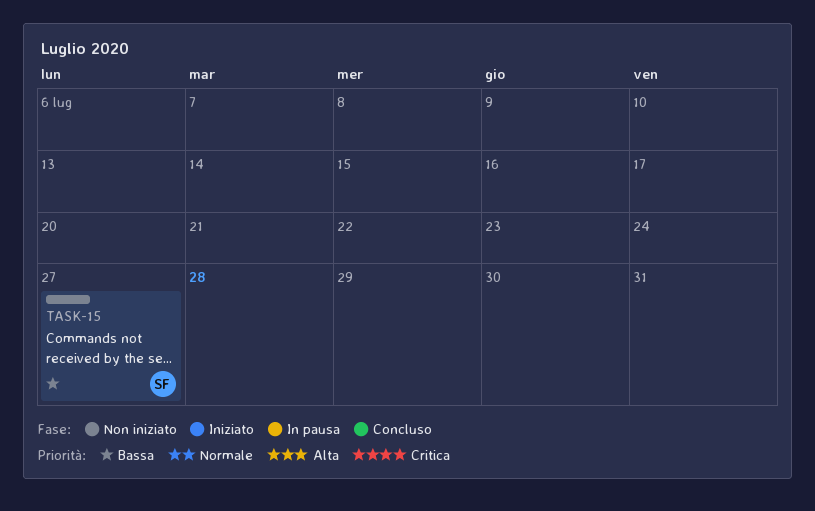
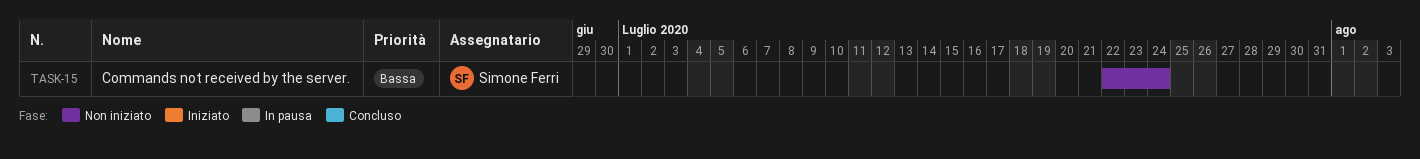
TASK-15, due: Jul 27 -> Jul 24

